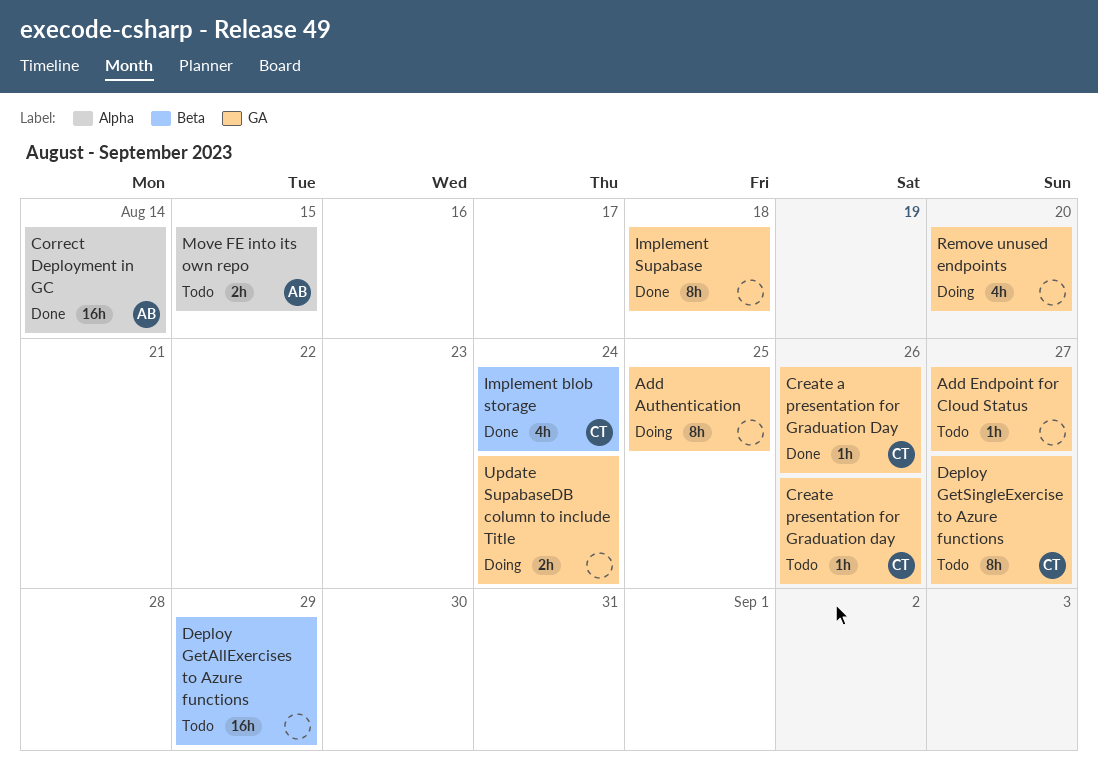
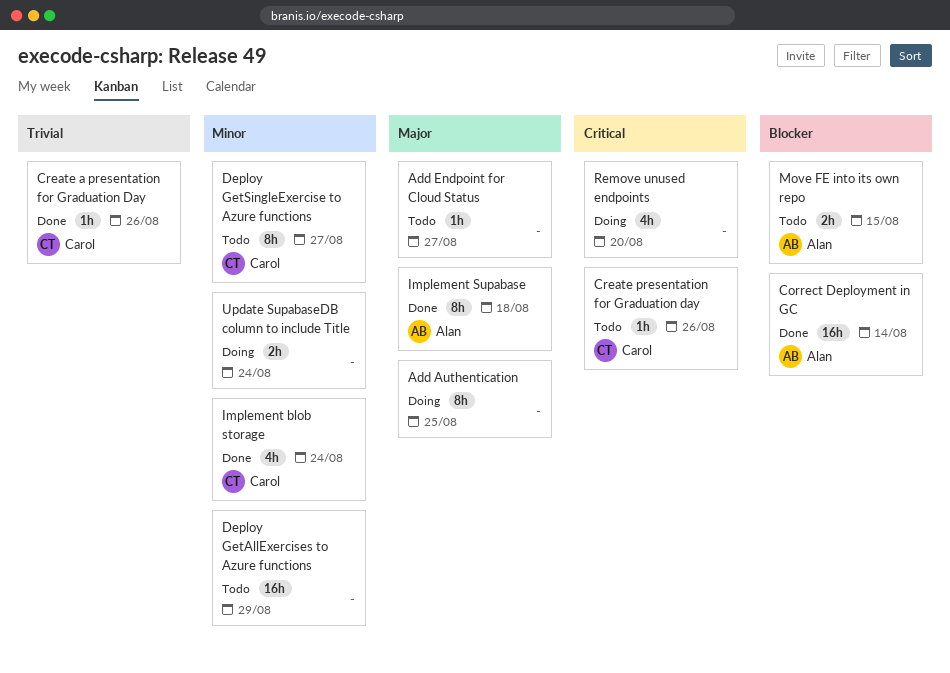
Implement Supabase, owner: none -> Alan

